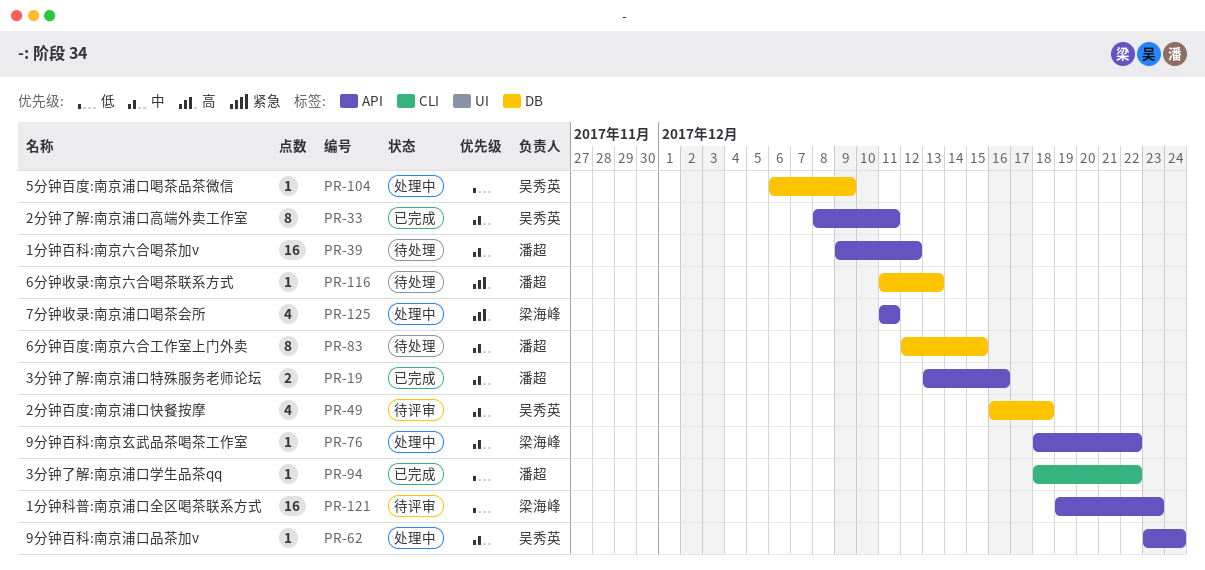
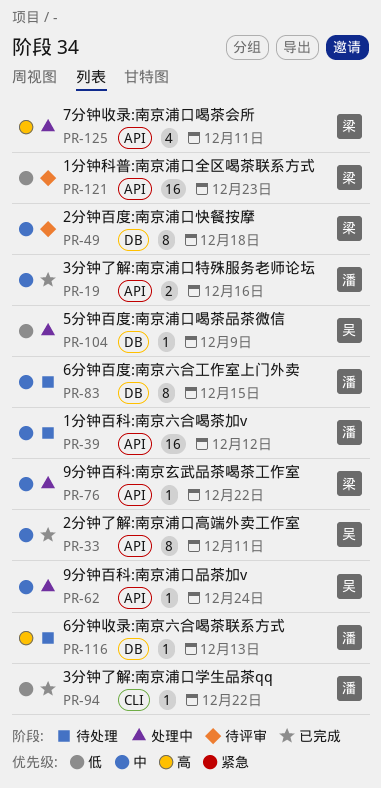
PR-49, owner: 吴秀英 -> 梁海峰
PR-49, estimate: 4 -> 8

